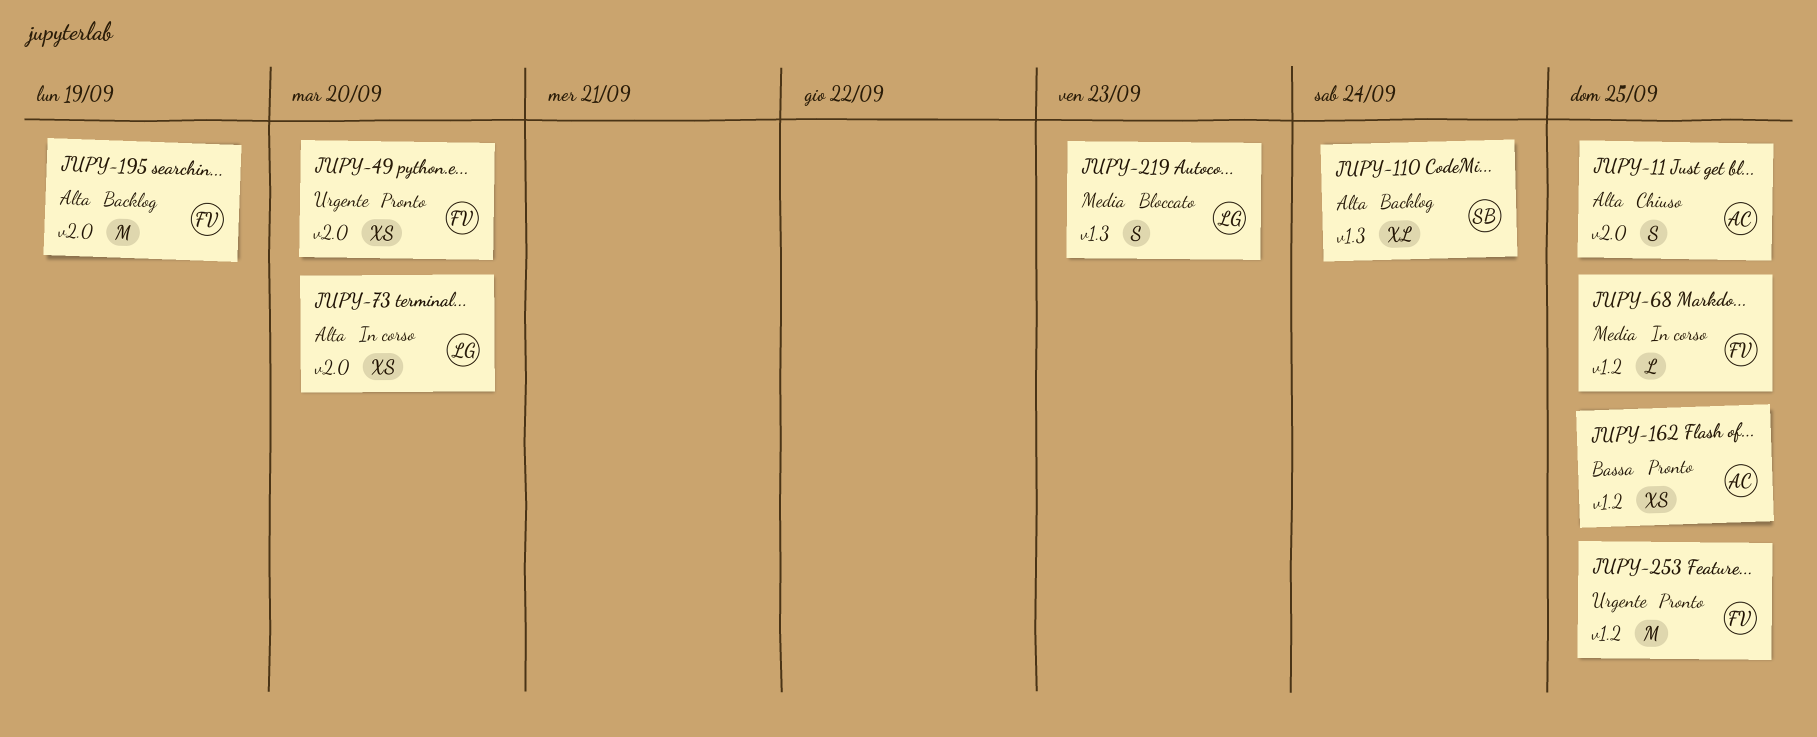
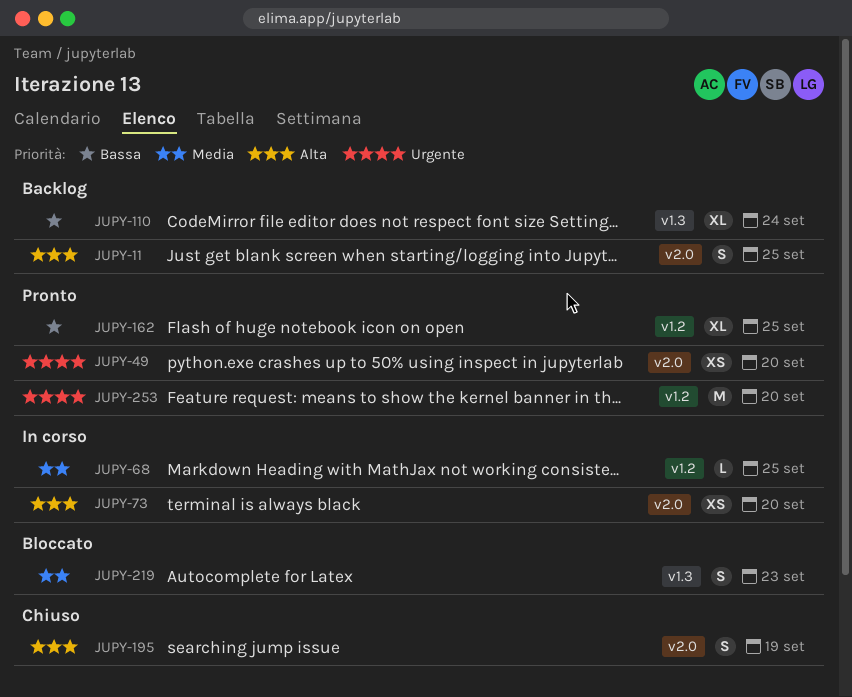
JUPY-11, status: Chiuso -> Backlog
JUPY-110, priority: Alta -> Bassa
JUPY-162, estimate: XS -> XL
JUPY-195, status: Backlog -> Chiuso
JUPY-195, estimate: M -> S
JUPY-253, due: Sep 25 -> Sep 20

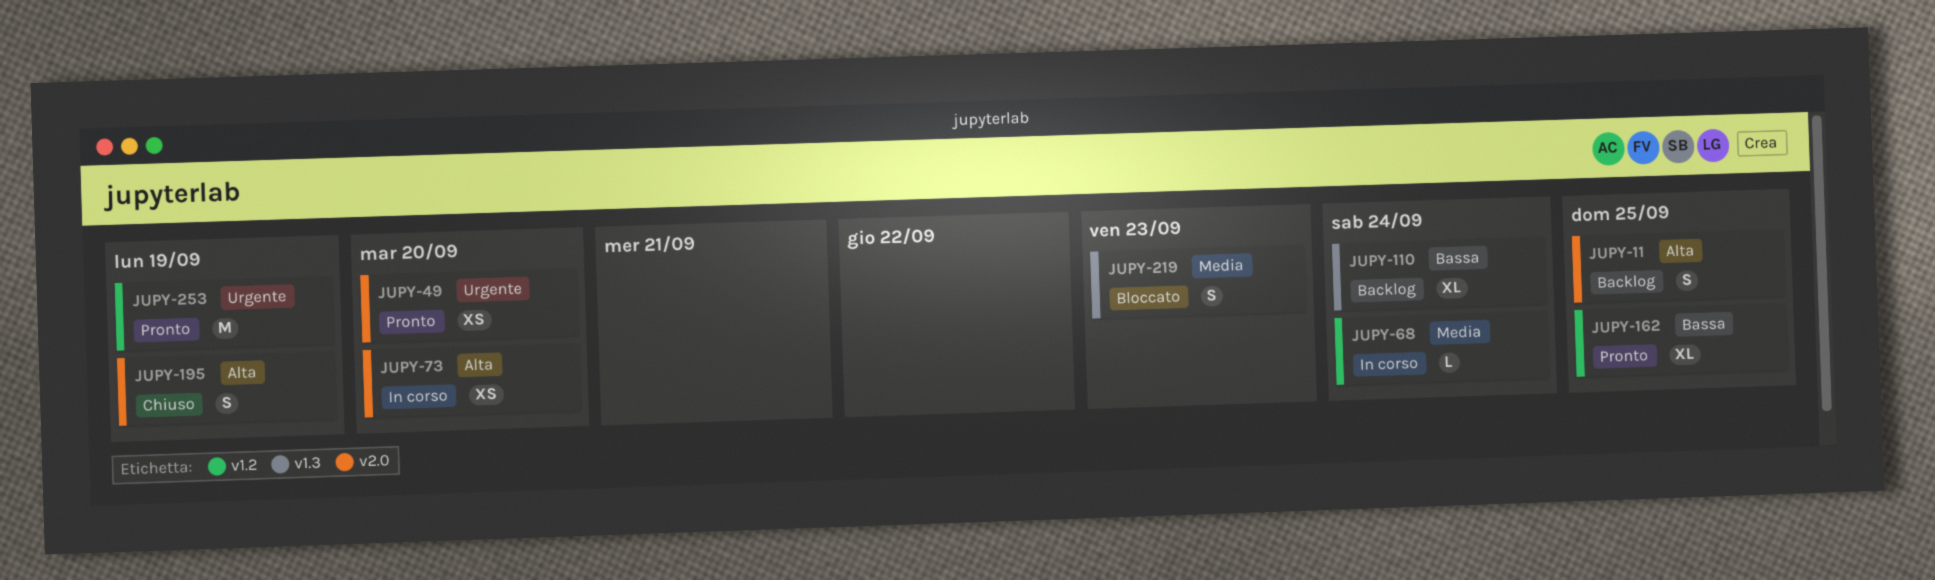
JUPY-68, due: Sep 25 -> Sep 24
JUPY-253, due: Sep 20 -> Sep 19

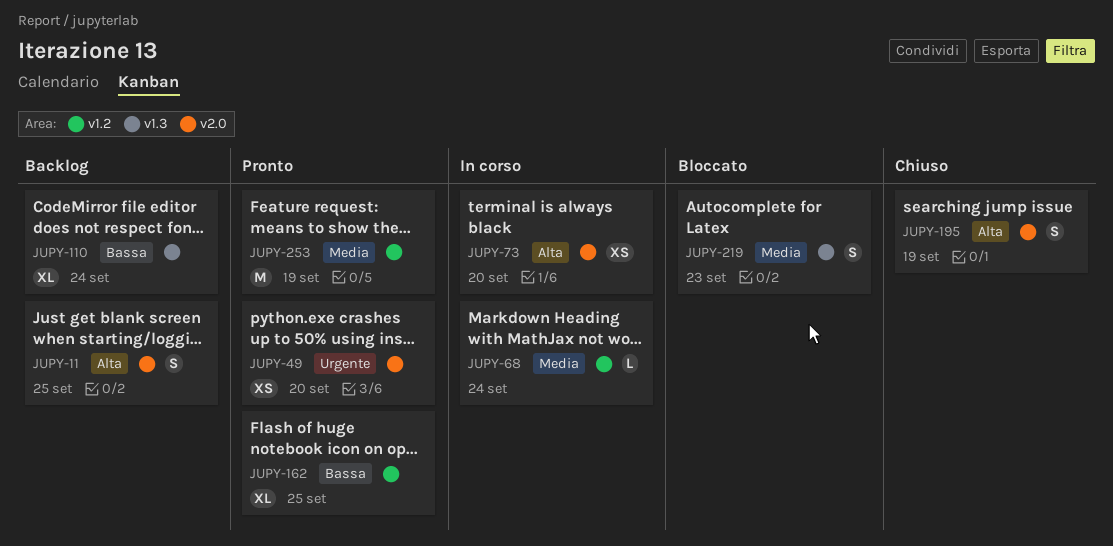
JUPY-253, priority: Urgente -> Media

